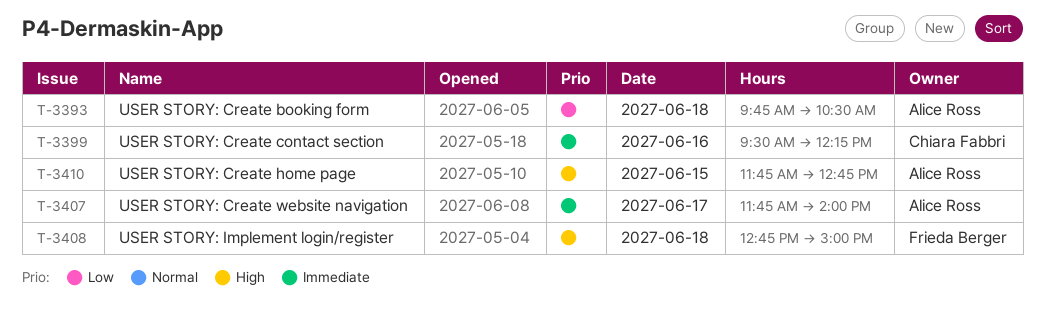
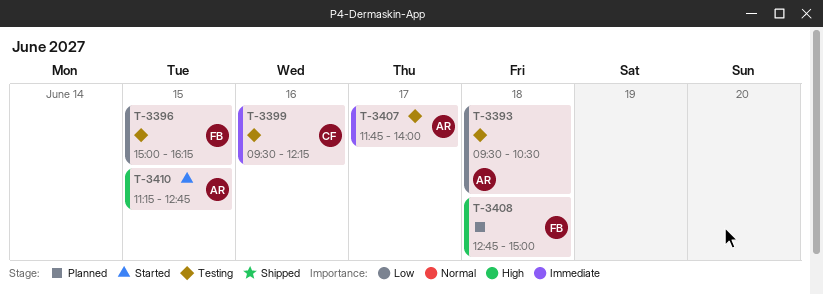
T-3393, begins: 09:45 -> 09:30
T-3396: none -> present
T-3410, begins: 11:45 -> 11:15

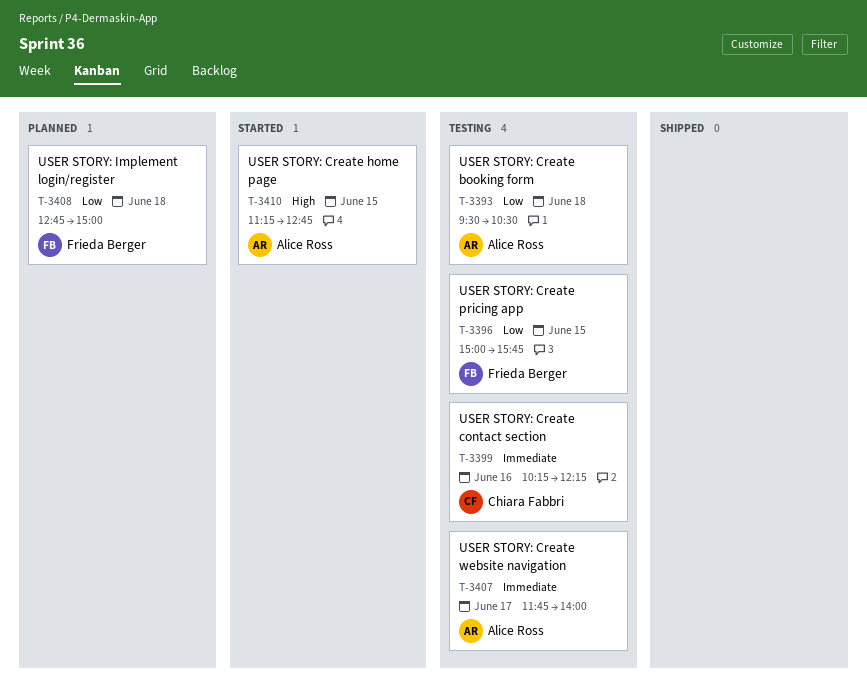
T-3396, ends: 16:15 -> 15:45
T-3399, begins: 09:30 -> 10:15
T-3408, priority: High -> Low

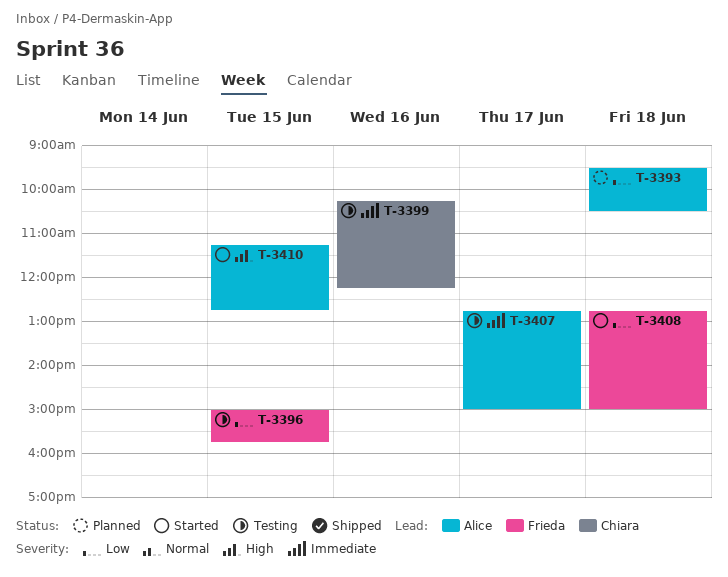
T-3393, status: Testing -> Planned
T-3407, begins: 11:45 -> 12:45
T-3407, ends: 14:00 -> 15:00
T-3408, status: Planned -> Started

